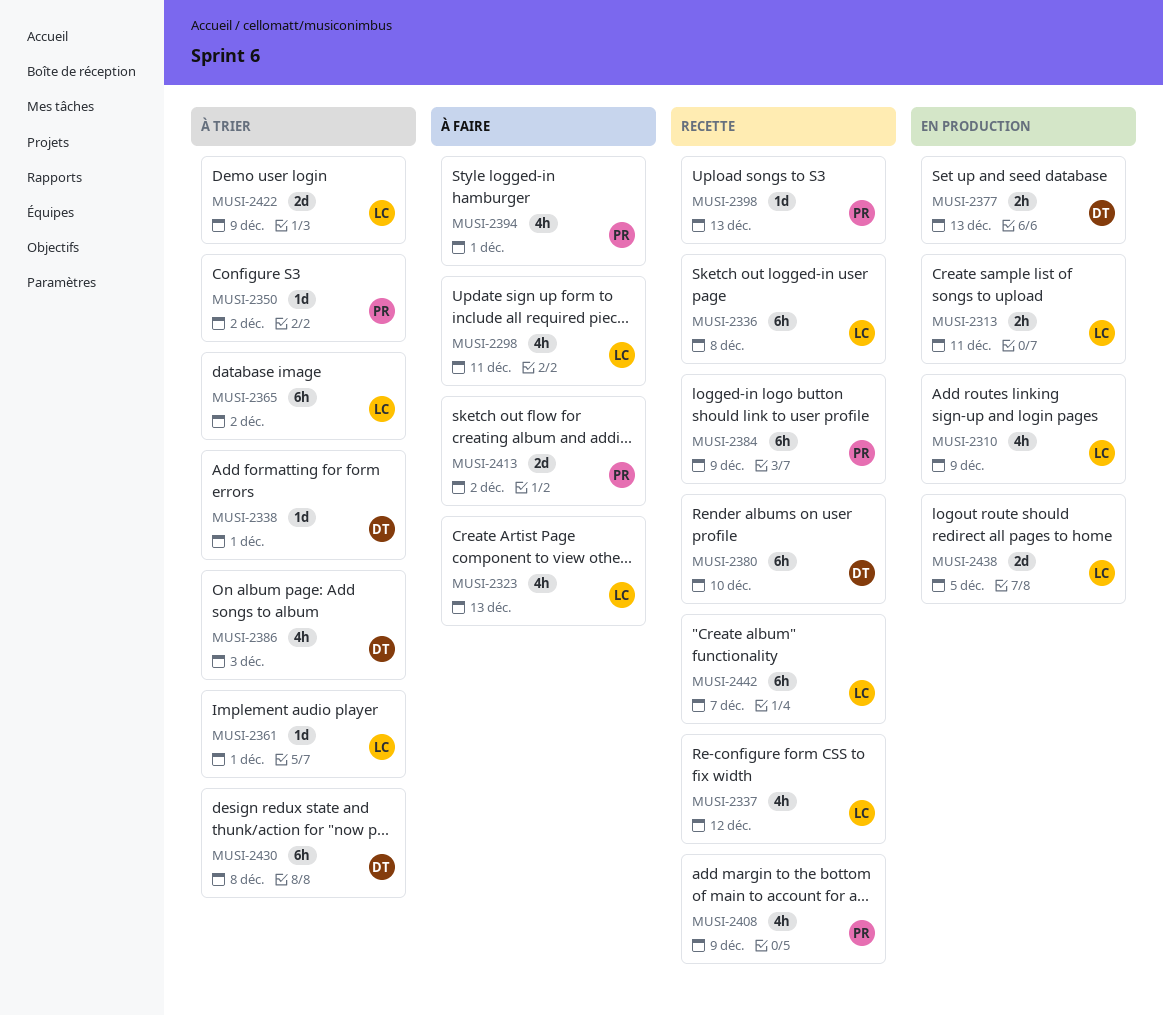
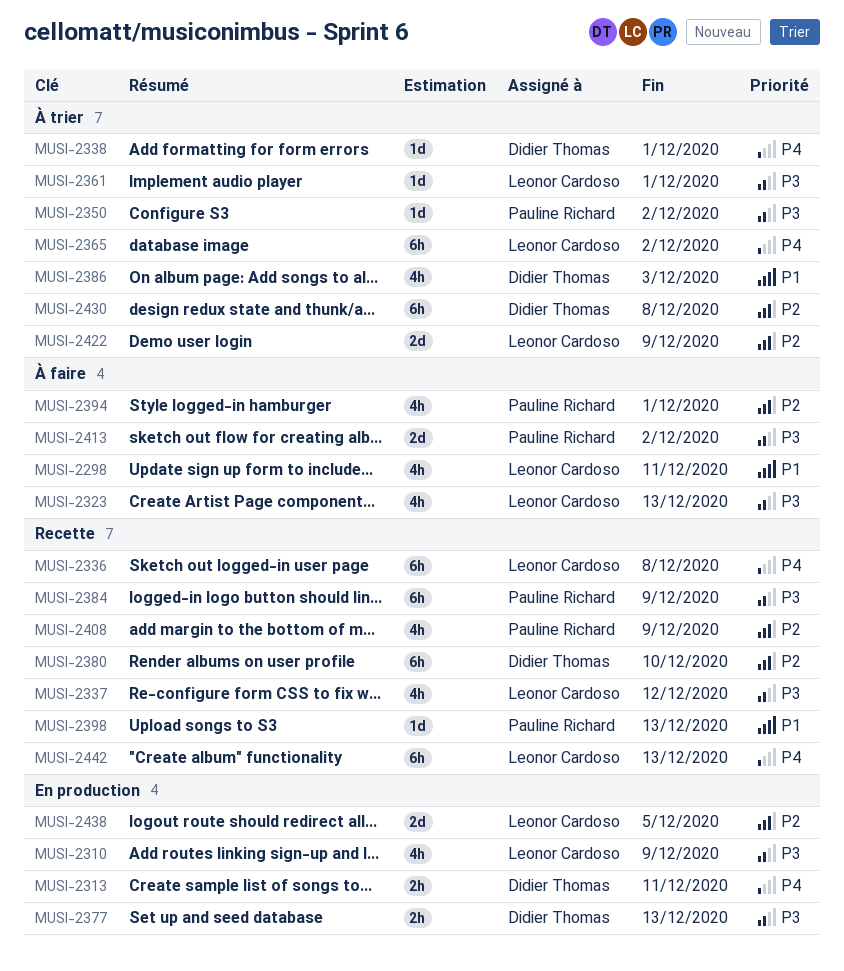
MUSI-2313, owner: Leonor Cardoso -> Didier Thomas
MUSI-2442, due: Dec 7 -> Dec 13

